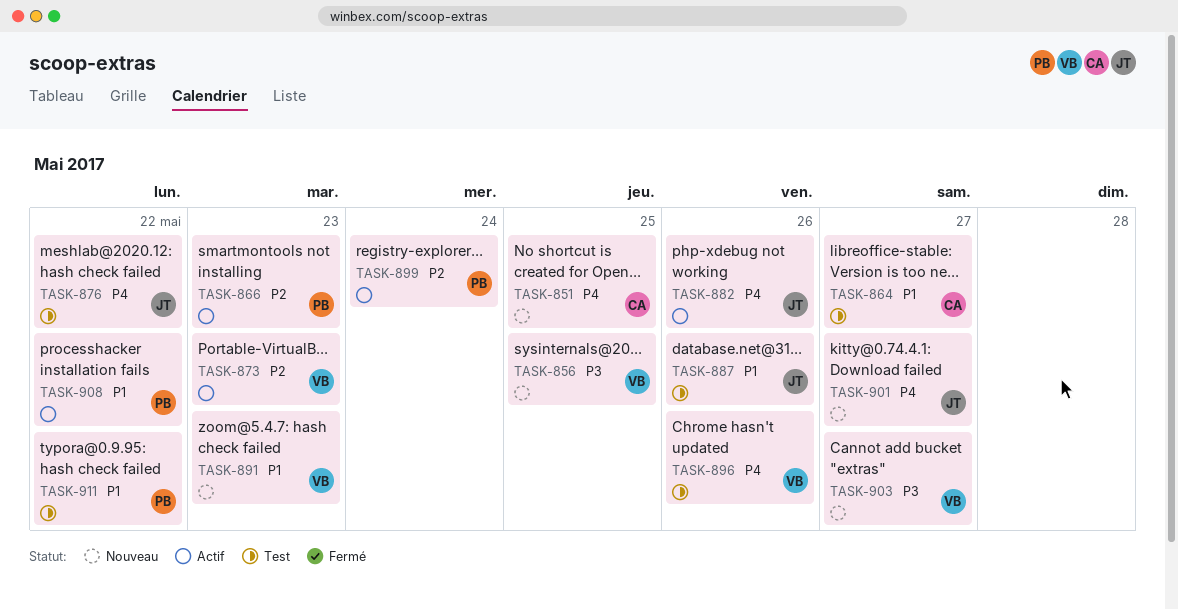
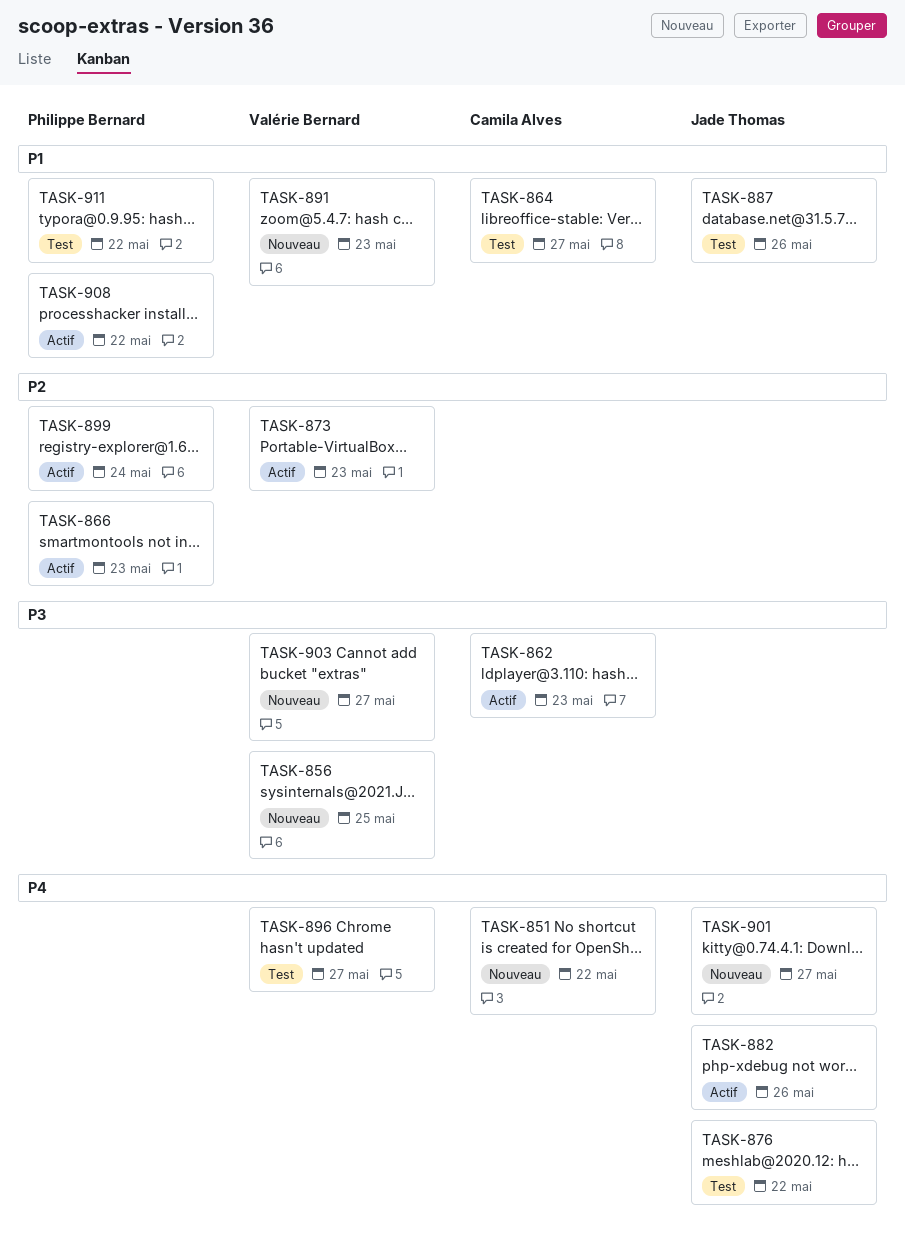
TASK-851, due: May 25 -> May 22
TASK-862: none -> present
TASK-896, due: May 26 -> May 27

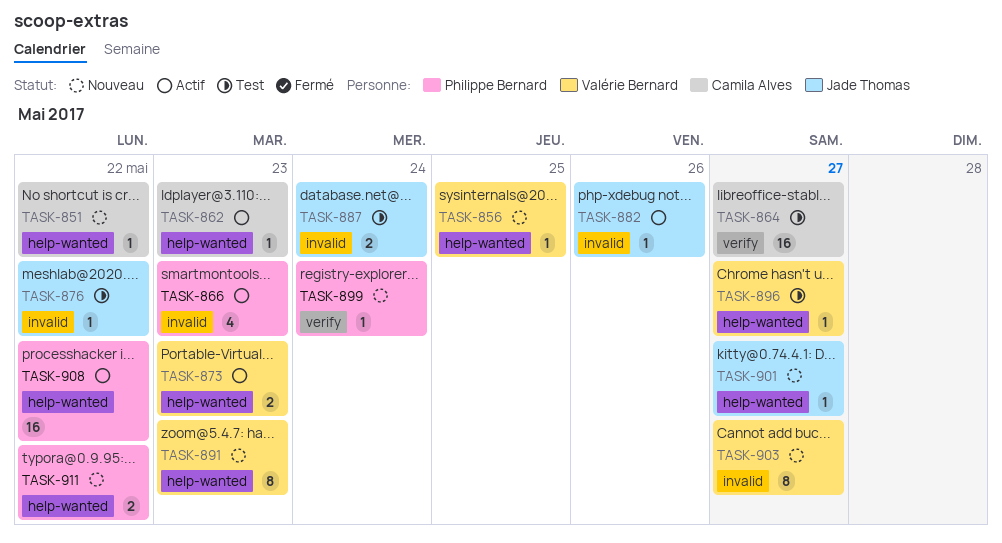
TASK-887, due: May 26 -> May 24
TASK-899, status: Actif -> Nouveau
TASK-911, status: Test -> Nouveau

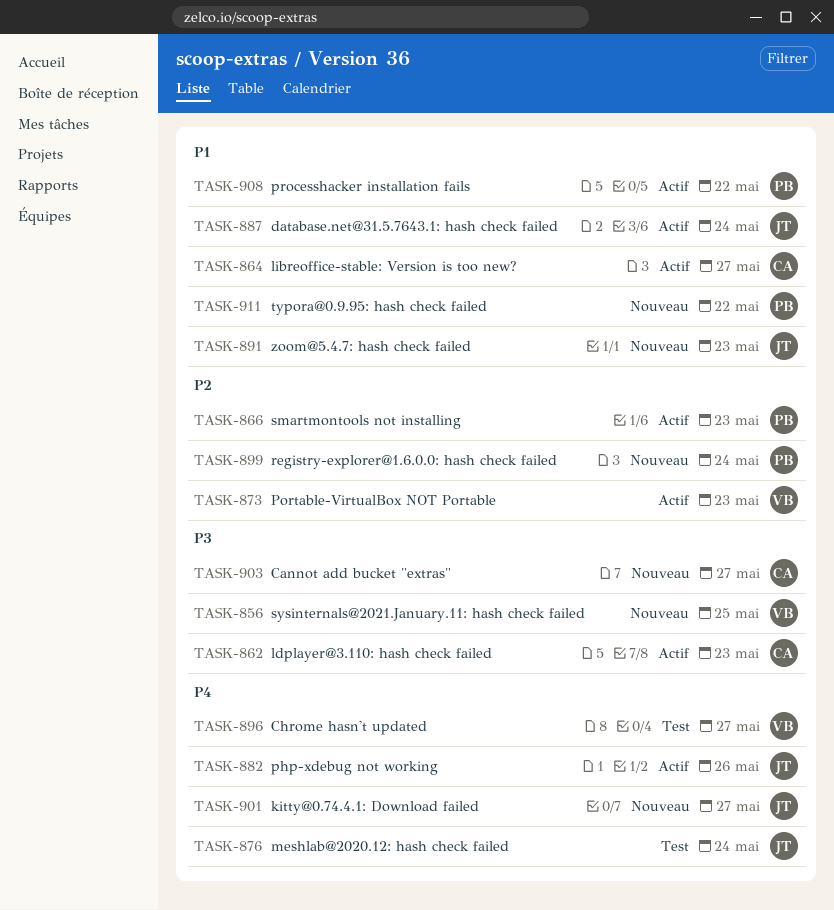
TASK-851: present -> none
TASK-864, status: Test -> Actif
TASK-876, due: May 22 -> May 24
TASK-887, status: Test -> Actif
TASK-891, owner: Valérie Bernard -> Jade Thomas
TASK-903, owner: Valérie Bernard -> Camila Alves

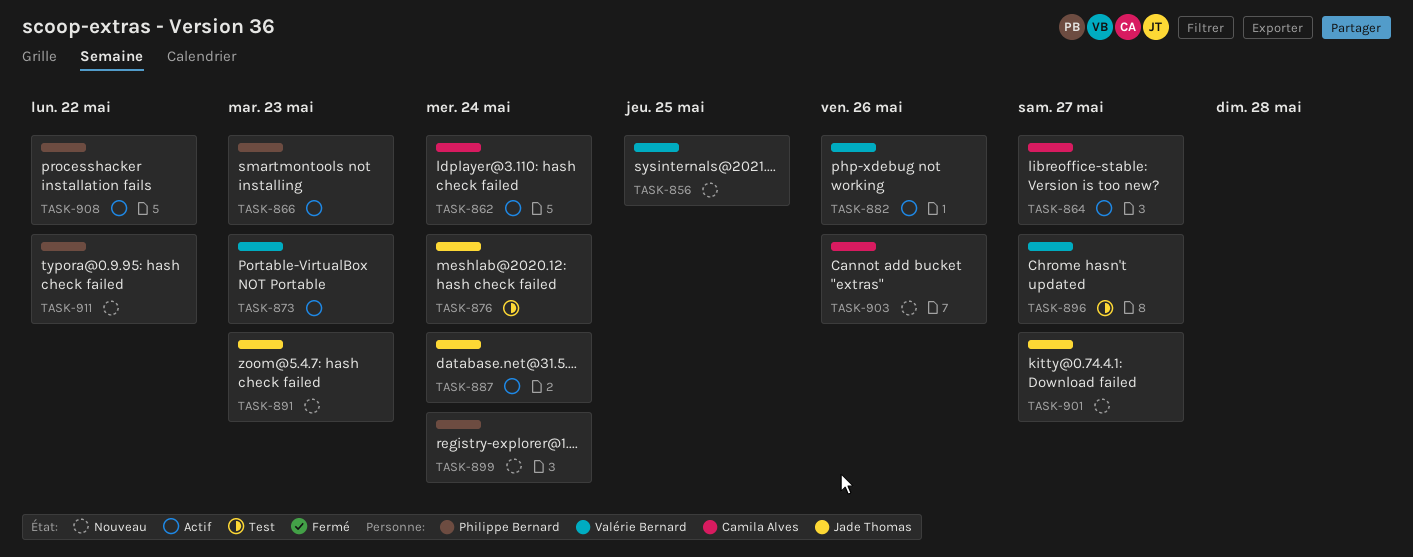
TASK-862, due: May 23 -> May 24
TASK-882, owner: Jade Thomas -> Valérie Bernard
TASK-903, due: May 27 -> May 26

